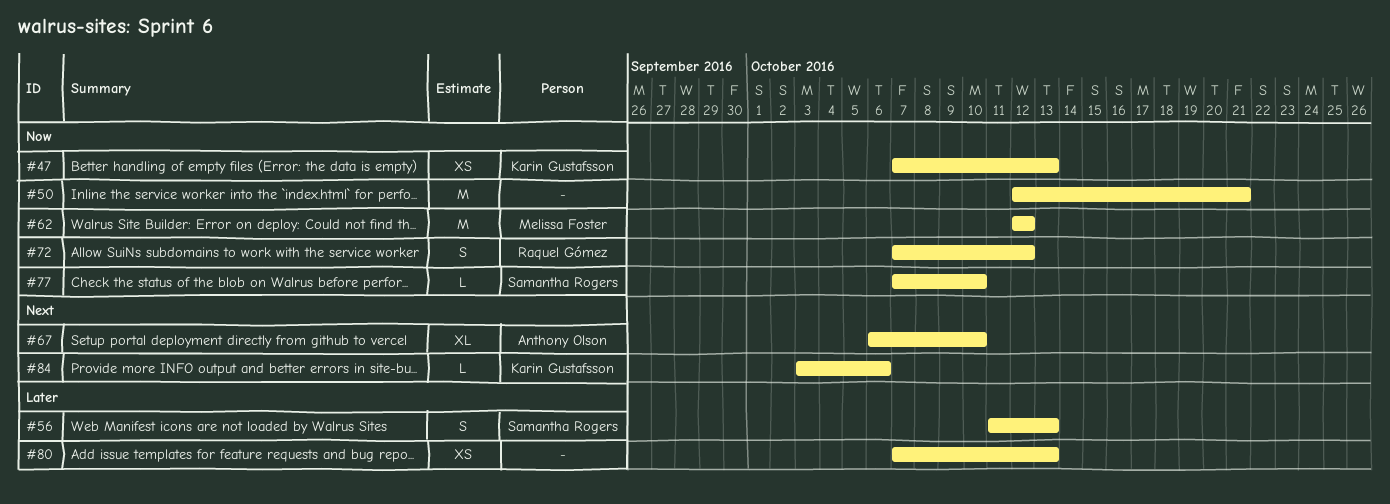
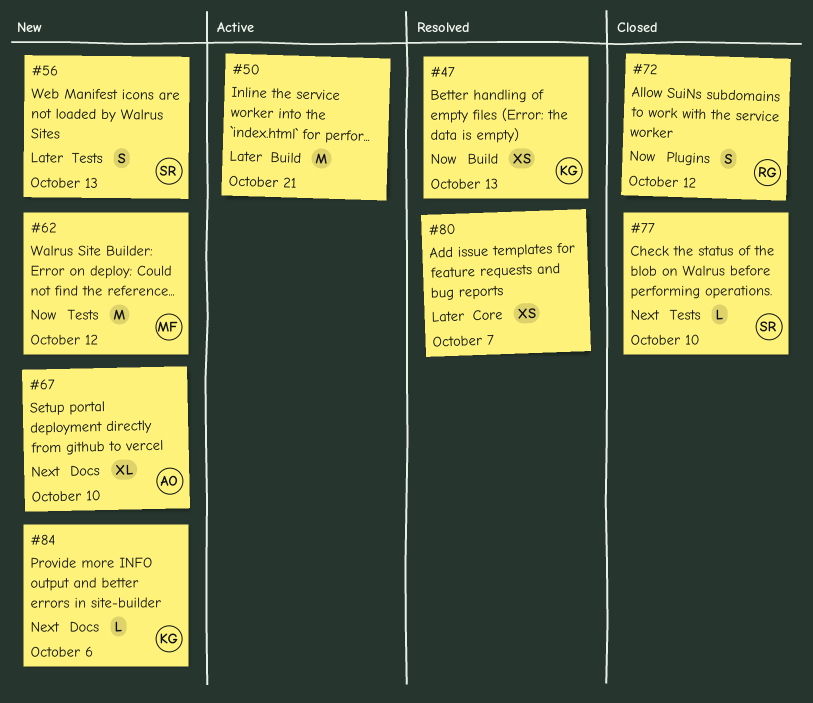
#50, priority: Now -> Later
#77, priority: Now -> Next
#80, due: Oct 13 -> Oct 7

